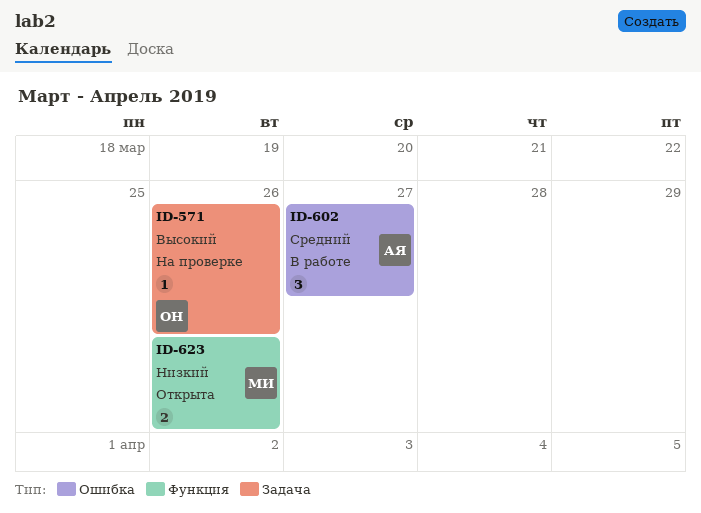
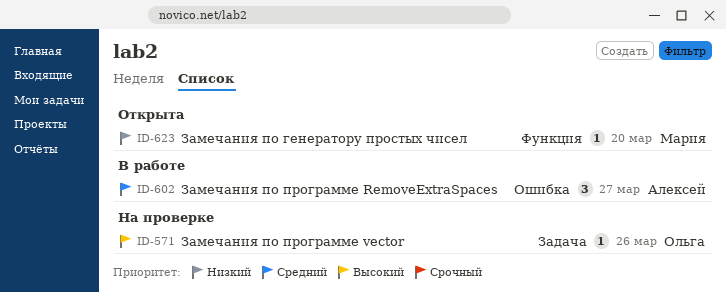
ID-623, estimate: 2 -> 1
ID-623, due: Mar 26 -> Mar 20

